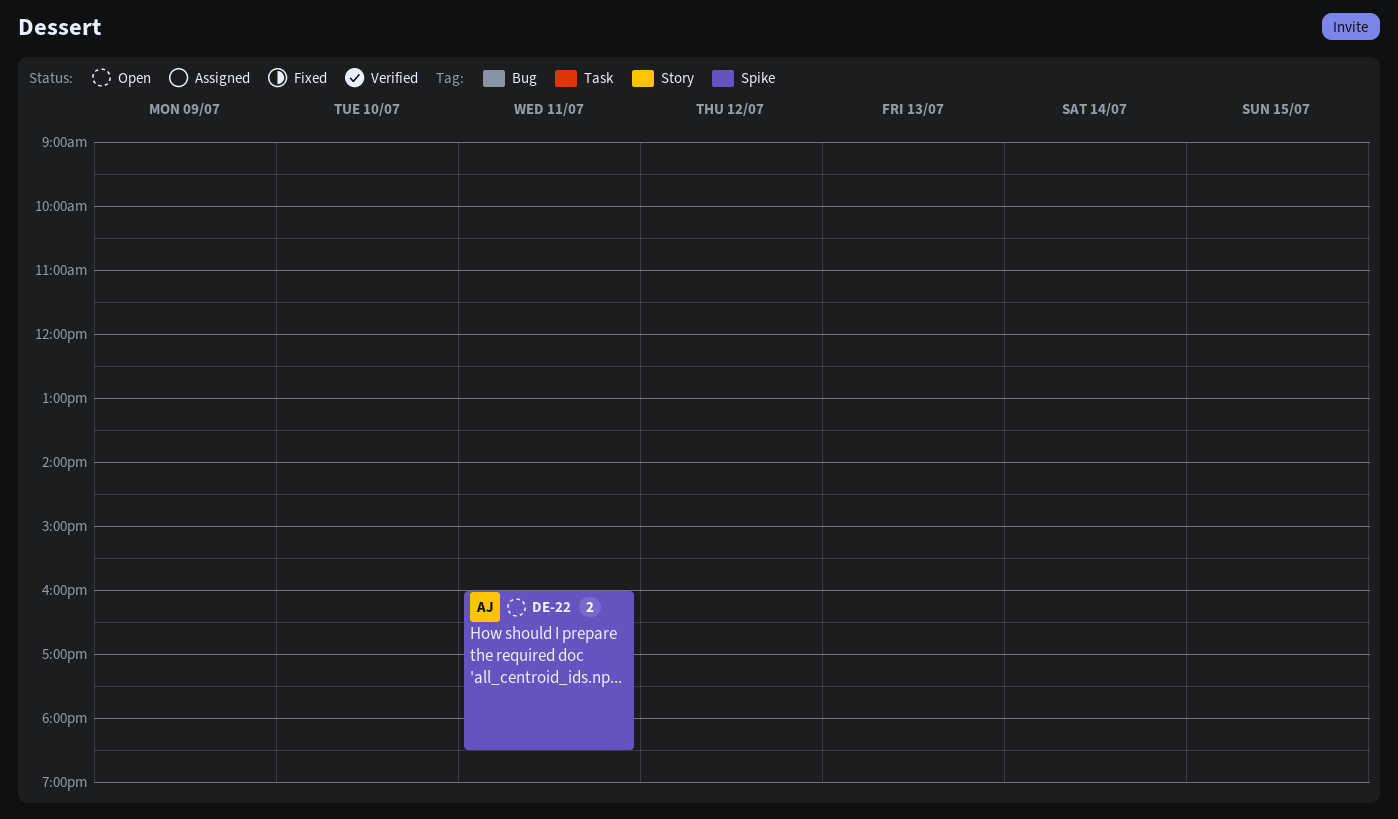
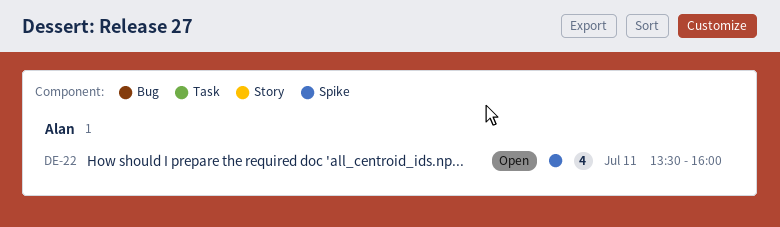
DE-22, estimate: 2 -> 4
DE-22, begins: 16:00 -> 13:30
DE-22, ends: 18:30 -> 16:00

